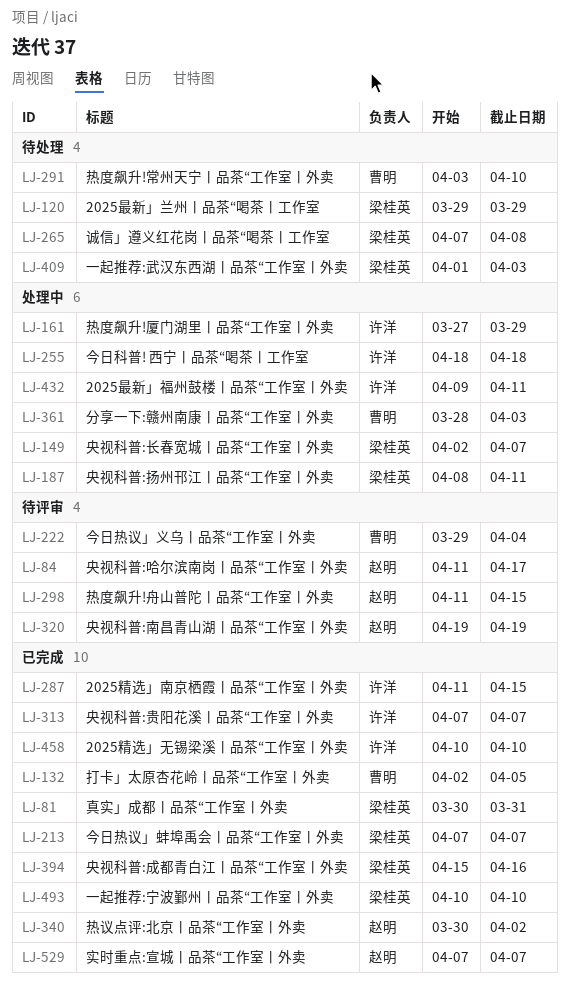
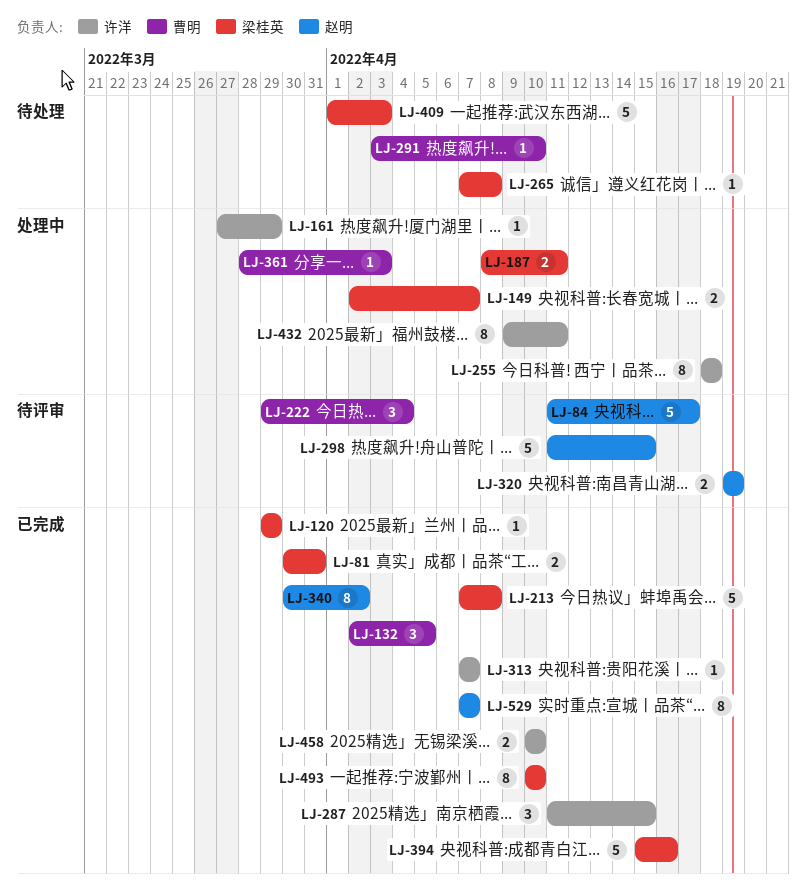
LJ-120, status: 待处理 -> 已完成
LJ-213, due: Apr 7 -> Apr 8

